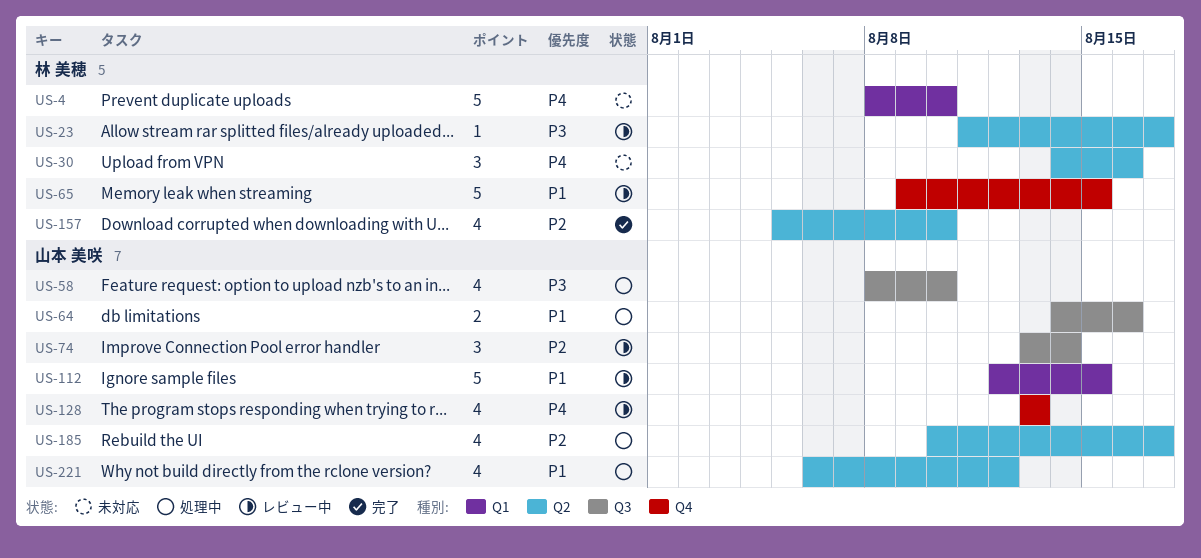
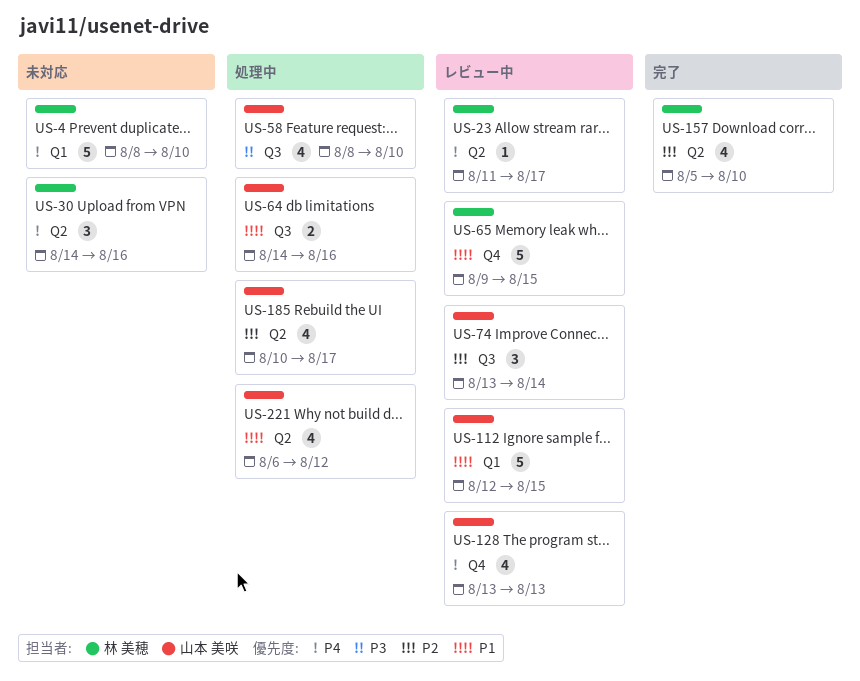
US-23, priority: P3 -> P4

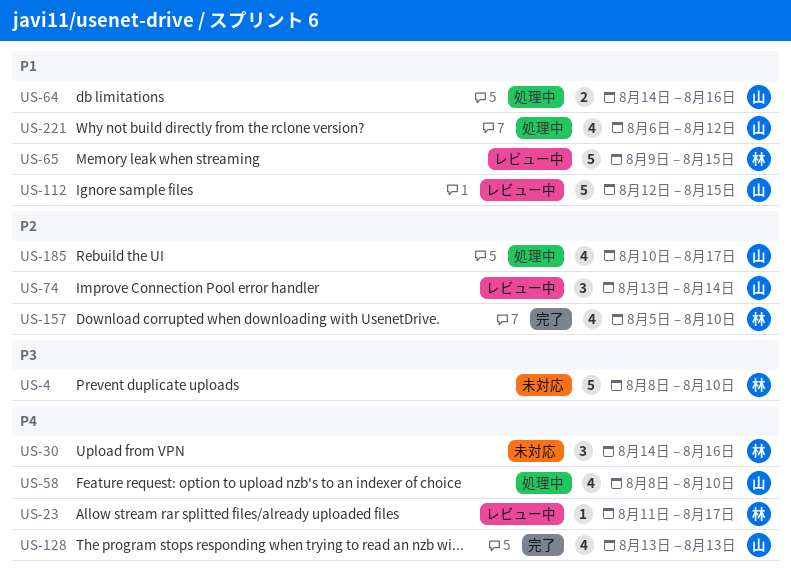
US-4, priority: P4 -> P3
US-58, priority: P3 -> P4
US-128, status: レビュー中 -> 完了

